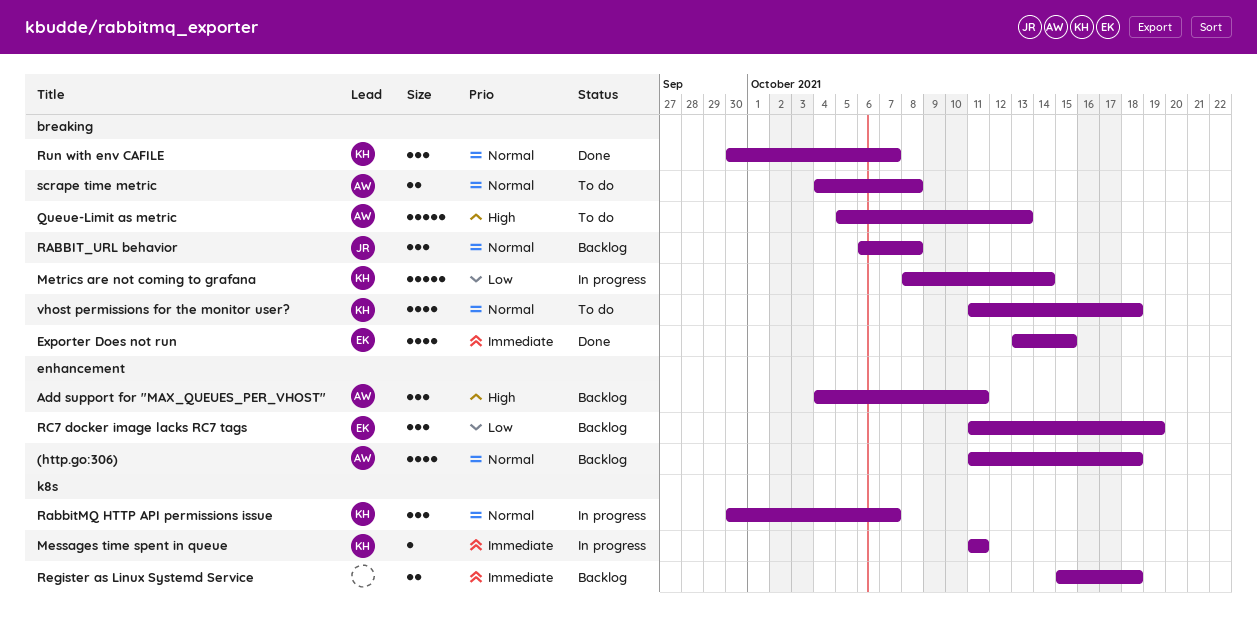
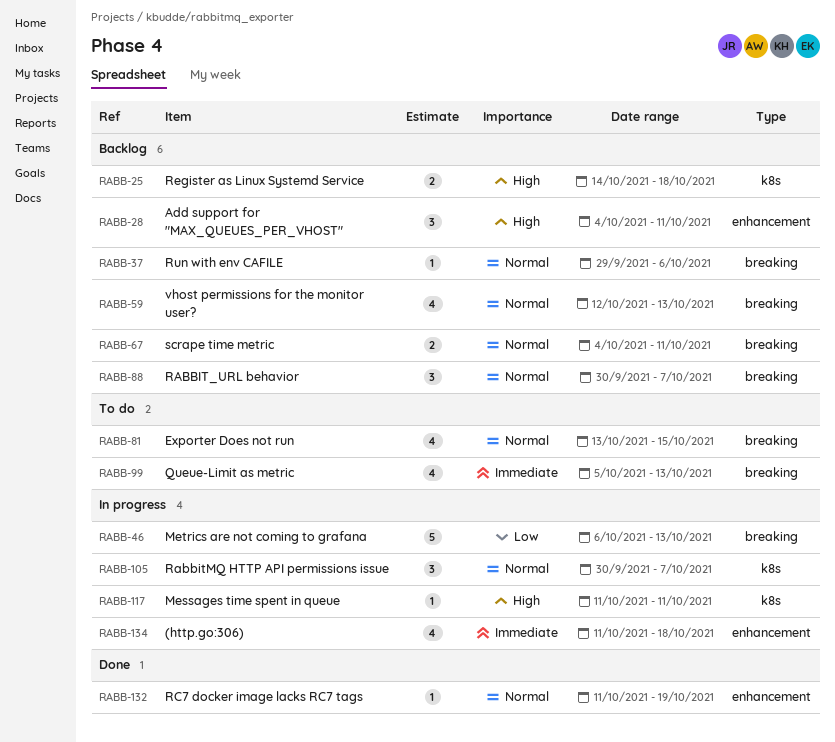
(http.go:306), status: Backlog -> In progress
(http.go:306), priority: Normal -> Immediate
Exporter Does not run, status: Done -> To do
Exporter Does not run, priority: Immediate -> Normal
Messages time spent in queue, priority: Immediate -> High
Metrics are not coming to grafana, start: Oct 8 -> Oct 6
Metrics are not coming to grafana, due: Oct 14 -> Oct 13
Queue-Limit as metric, priority: High -> Immediate
Queue-Limit as metric, estimate: 5 -> 4
RABBIT_URL behavior, start: Oct 6 -> Sep 30
RABBIT_URL behavior, due: Oct 8 -> Oct 7
RC7 docker image lacks RC7 tags, status: Backlog -> Done
RC7 docker image lacks RC7 tags, priority: Low -> Normal
RC7 docker image lacks RC7 tags, estimate: 3 -> 1
Register as Linux Systemd Service, priority: Immediate -> High
Register as Linux Systemd Service, start: Oct 15 -> Oct 14
Run with env CAFILE, status: Done -> Backlog
Run with env CAFILE, estimate: 3 -> 1
Run with env CAFILE, start: Sep 30 -> Sep 29
Run with env CAFILE, due: Oct 7 -> Oct 6
scrape time metric, status: To do -> Backlog
scrape time metric, due: Oct 8 -> Oct 11
vhost permissions for the monitor user?, status: To do -> Backlog
vhost permissions for the monitor user?, start: Oct 11 -> Oct 12
vhost permissions for the monitor user?, due: Oct 18 -> Oct 13

